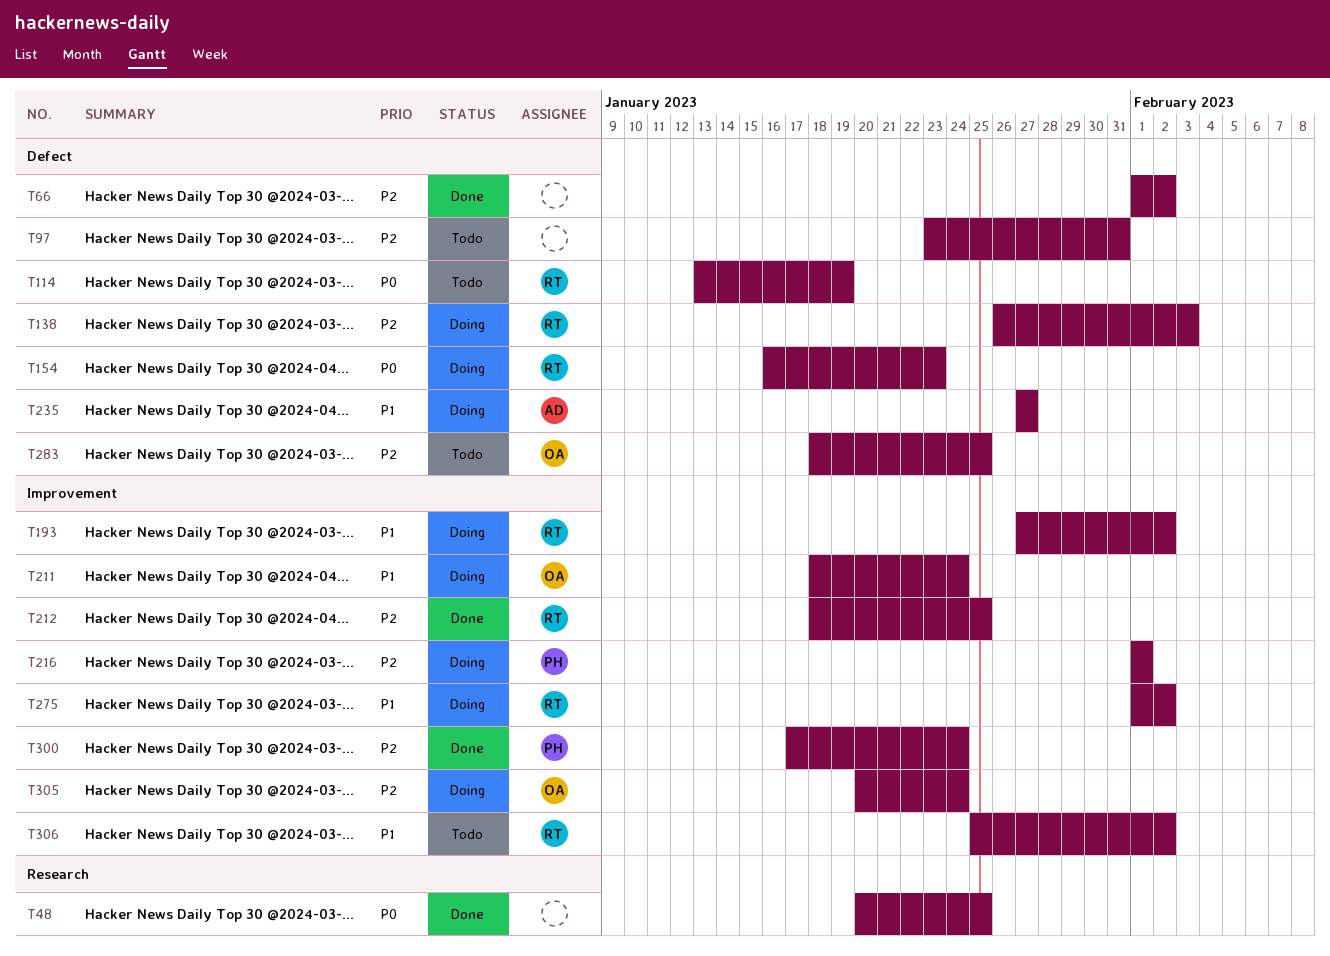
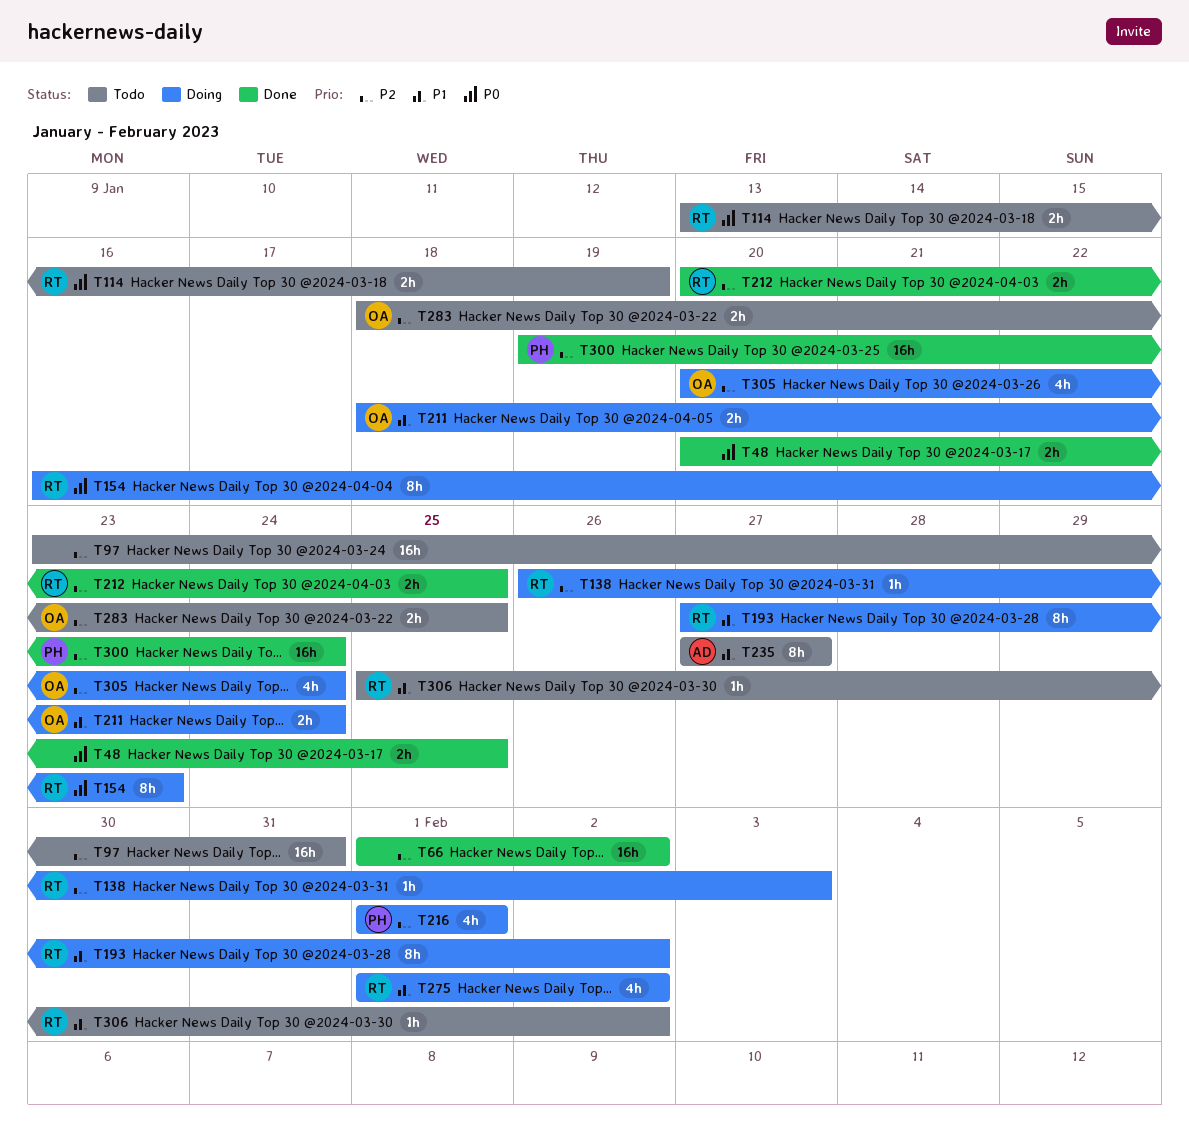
T212, start: Jan 18 -> Jan 20
T235, status: Doing -> Todo
T300, start: Jan 17 -> Jan 19

